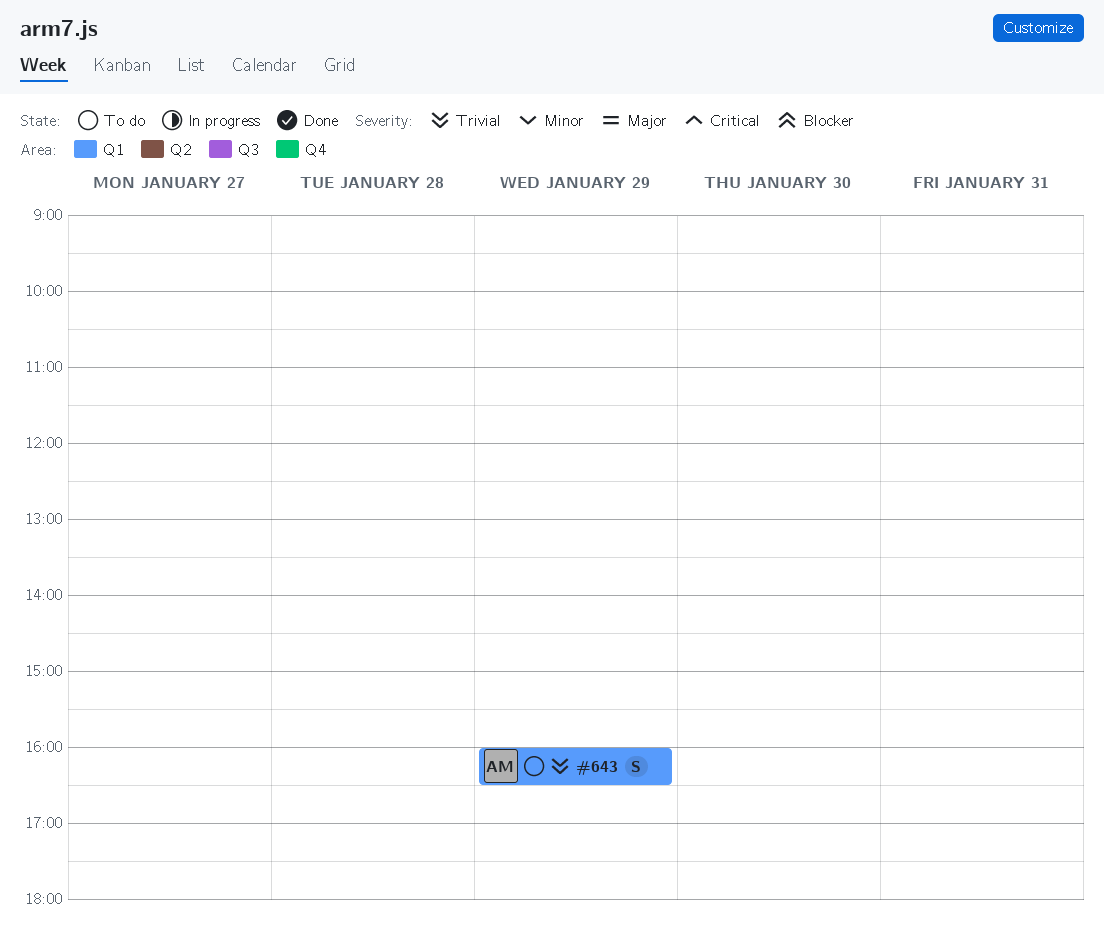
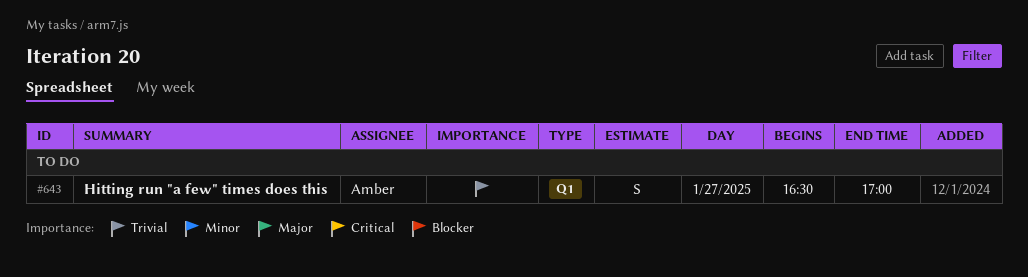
#643, day: Jan 29 -> Jan 27
#643, begins: 16:00 -> 16:30
#643, ends: 16:30 -> 17:00

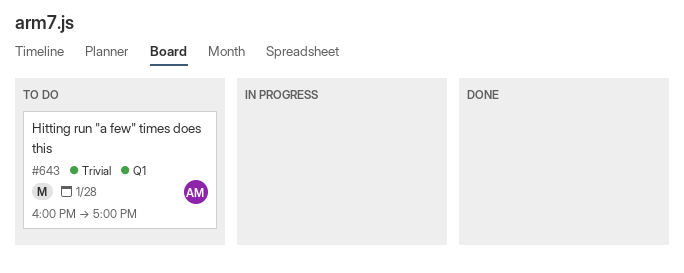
#643, estimate: S -> M
#643, day: Jan 27 -> Jan 28
#643, begins: 16:30 -> 16:00

